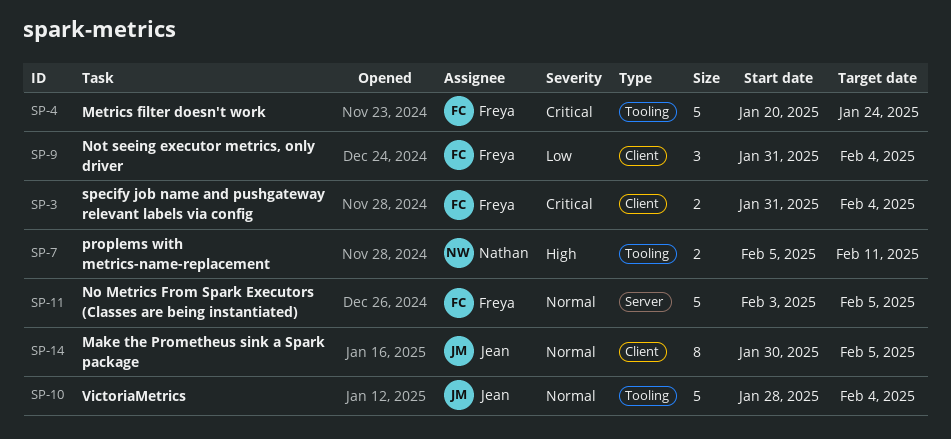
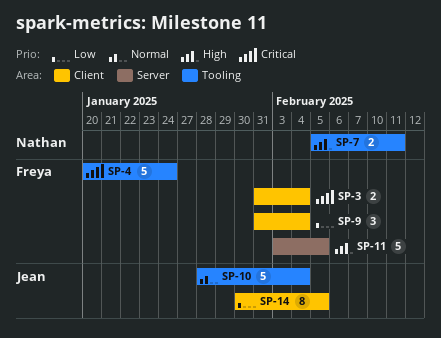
SP-11, priority: Normal -> High
SP-14, priority: Normal -> Low

